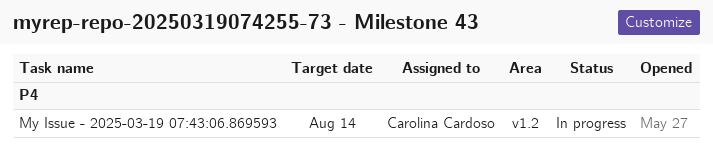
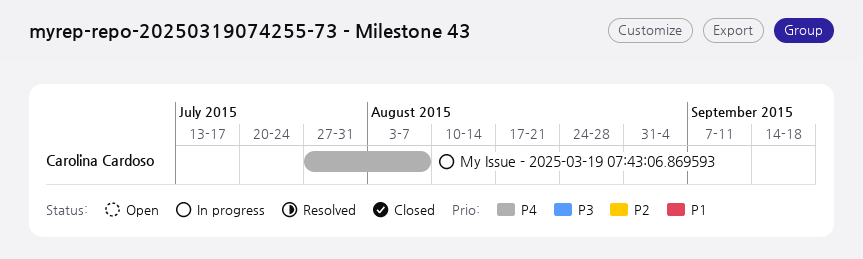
My Issue - 2025-03-19 07:43:06.869593, due: Aug 14 -> Aug 7

